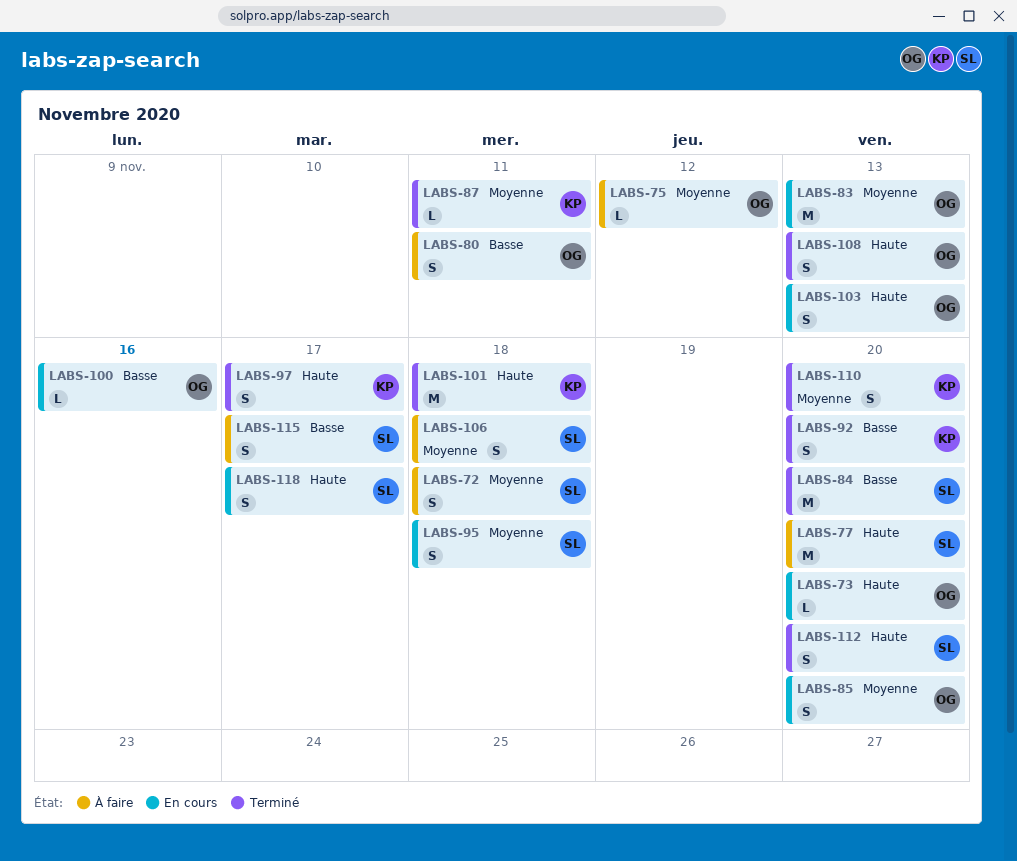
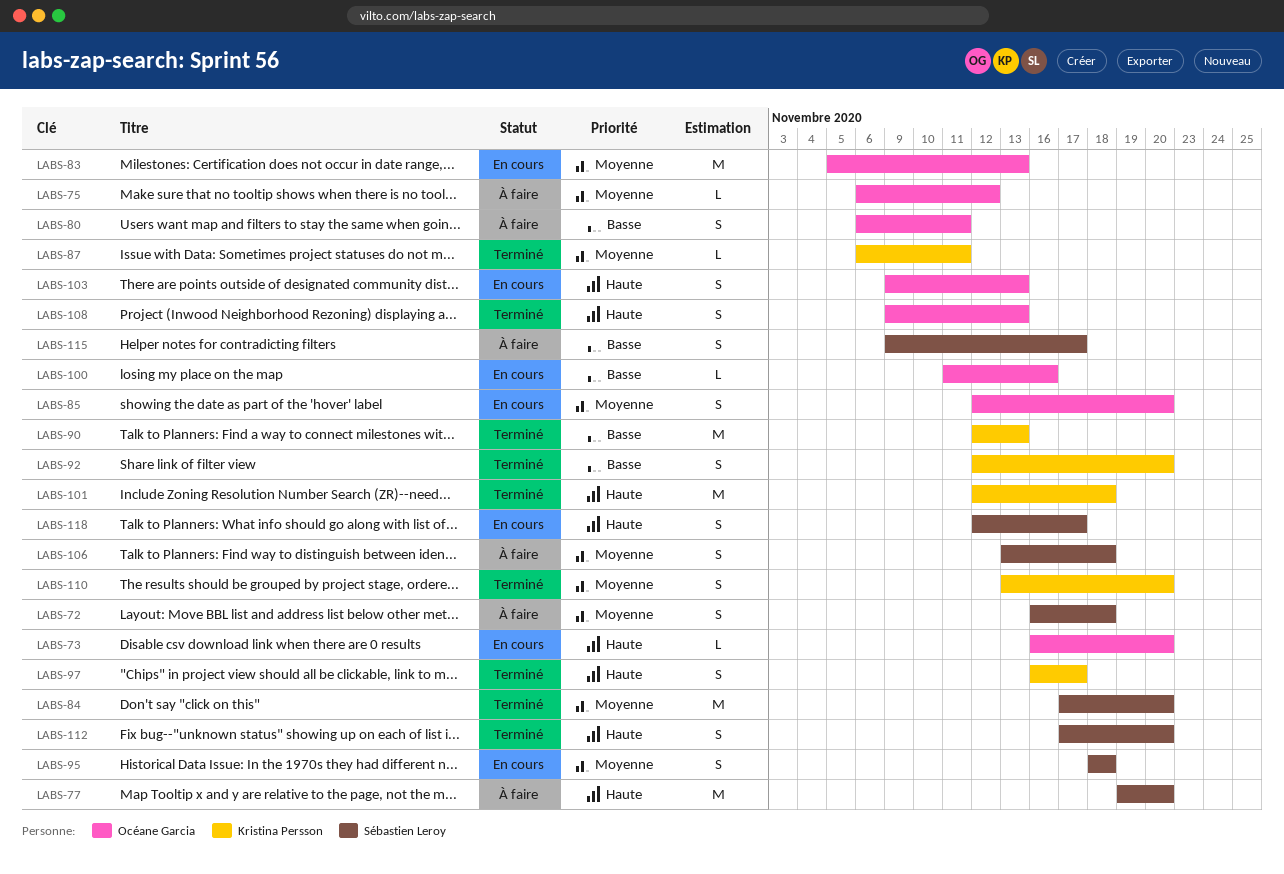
LABS-84, priority: Basse -> Moyenne
LABS-90: none -> present

